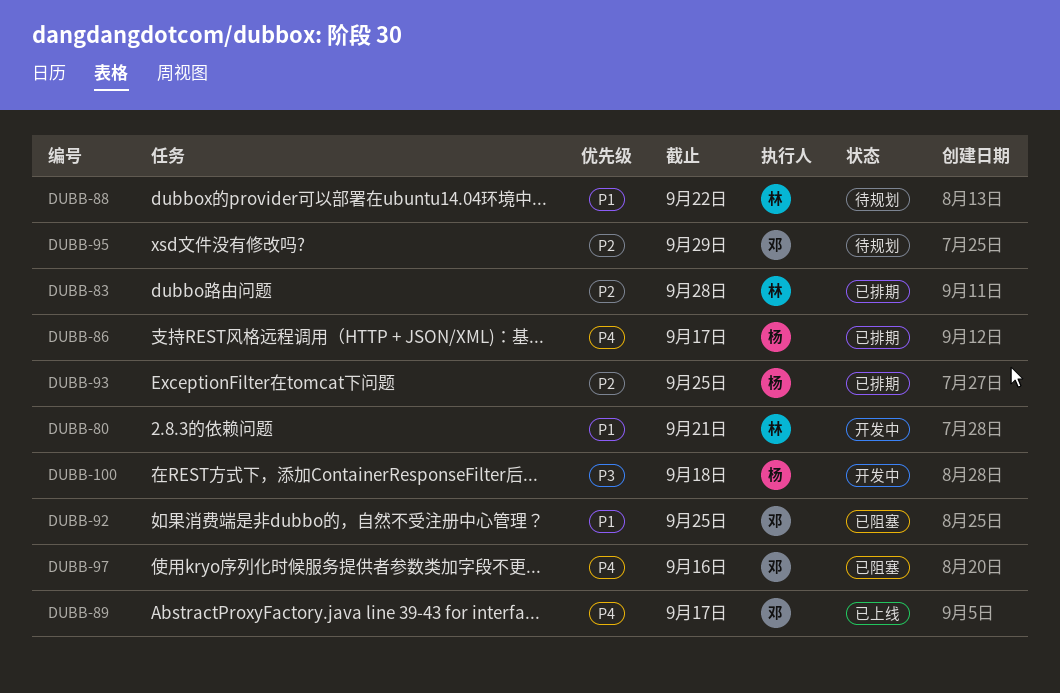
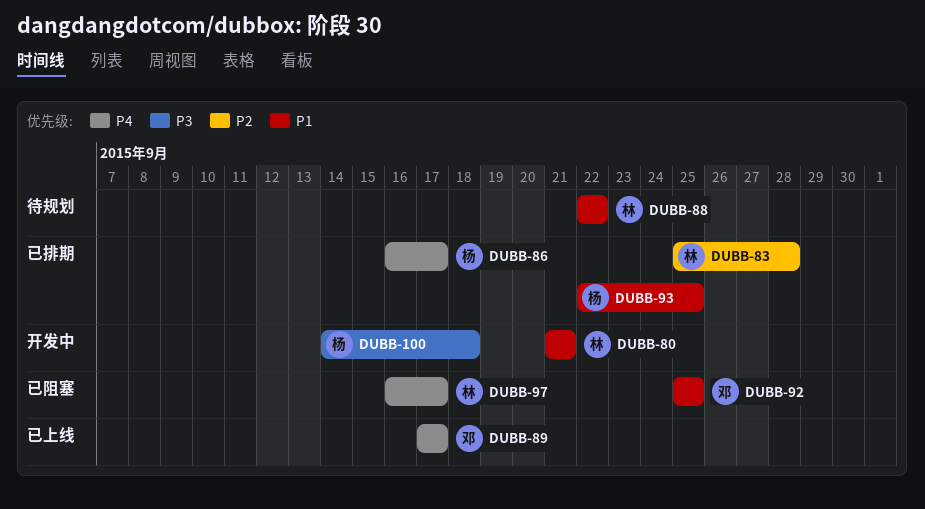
DUBB-93, priority: P2 -> P1
DUBB-95: present -> none
DUBB-97, owner: 邓 -> 林
DUBB-97, due: Sep 16 -> Sep 17

